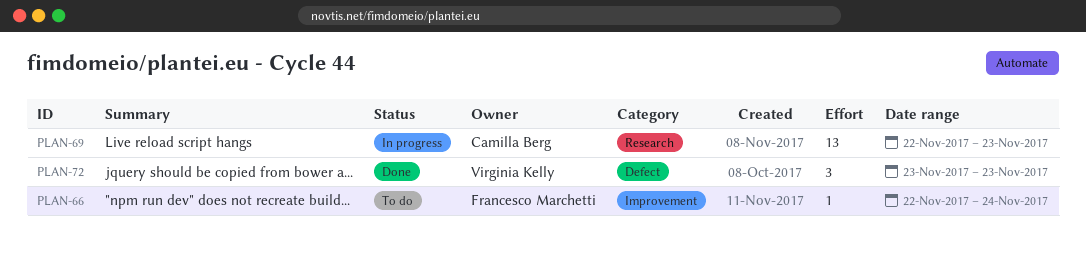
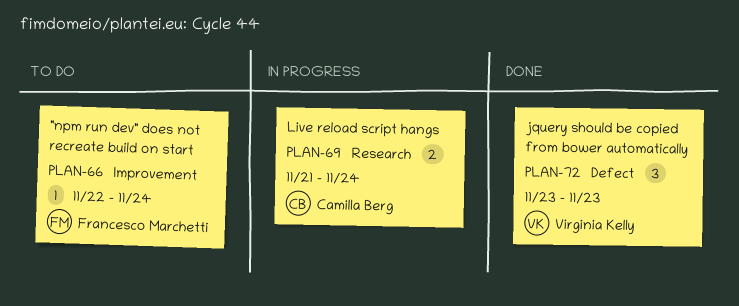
PLAN-69, estimate: 13 -> 2
PLAN-69, start: Nov 22 -> Nov 21
PLAN-69, due: Nov 23 -> Nov 24

